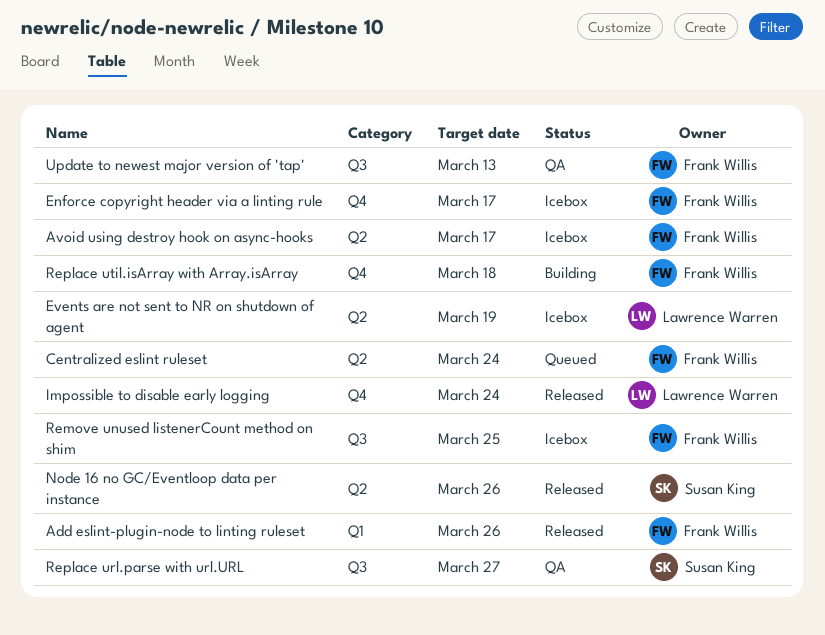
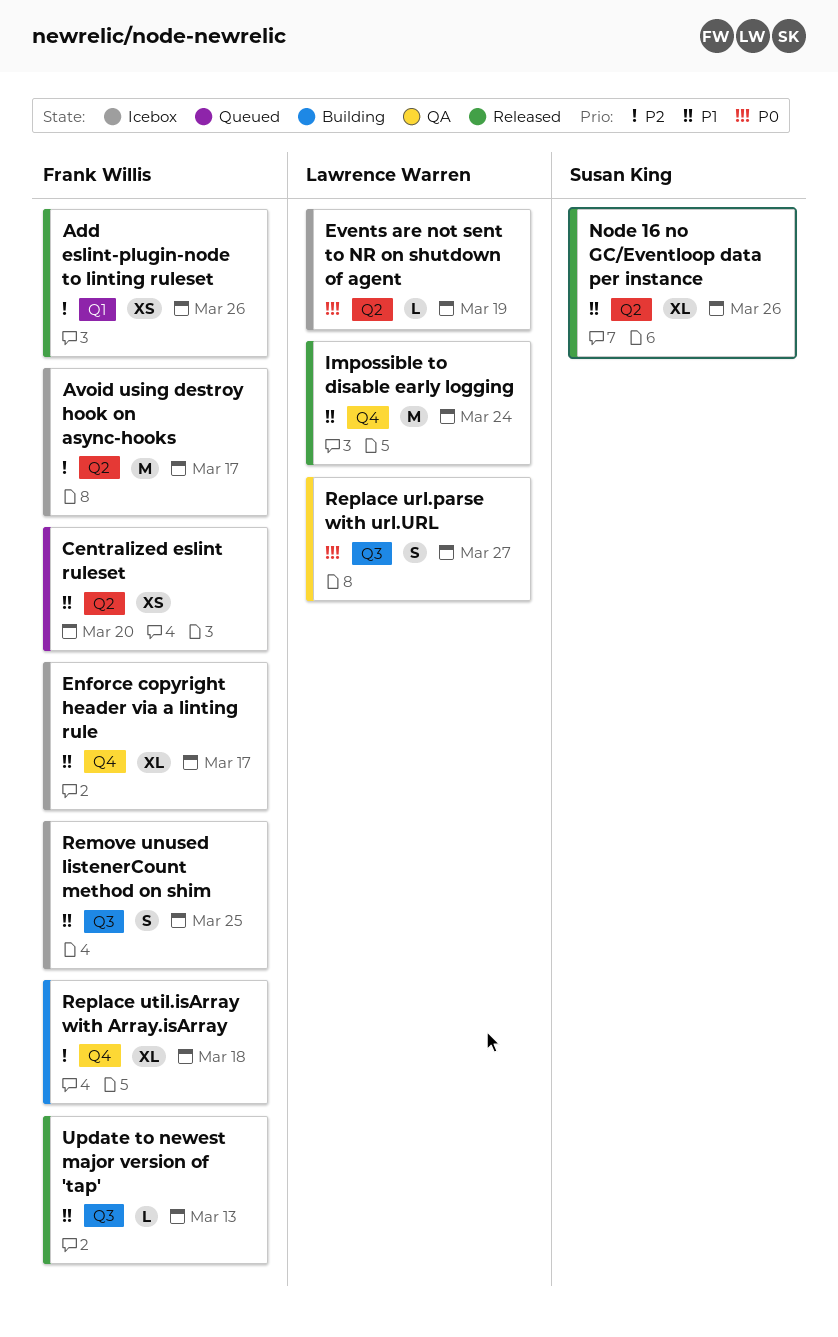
Centralized eslint ruleset, due: Mar 24 -> Mar 20
Replace url.parse with url.URL, owner: Susan King -> Lawrence Warren
Update to newest major version of 'tap', status: QA -> Released

